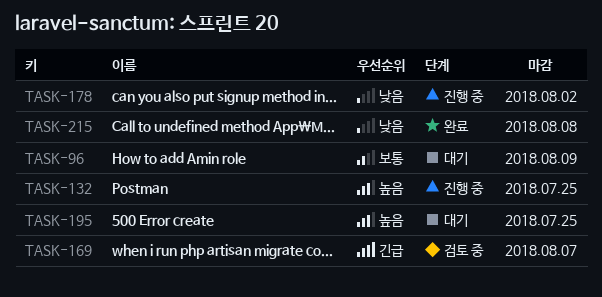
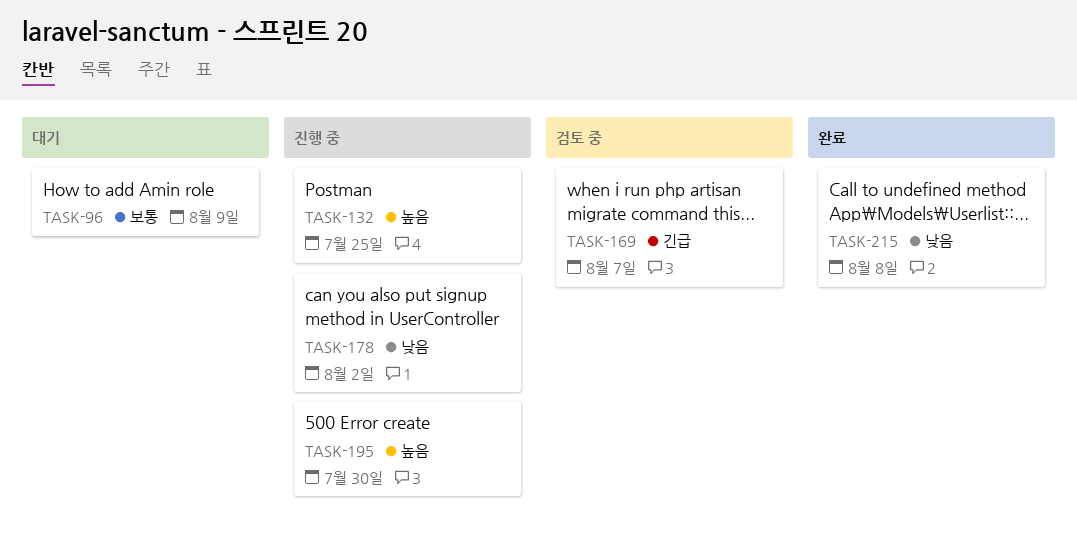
TASK-195, status: 대기 -> 진행 중
TASK-195, due: Jul 25 -> Jul 30

